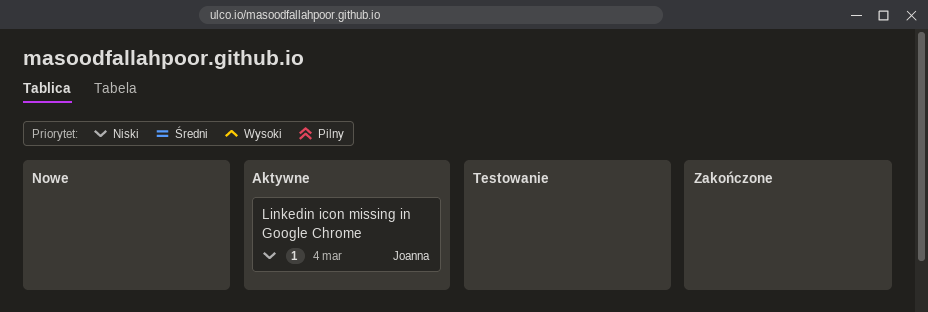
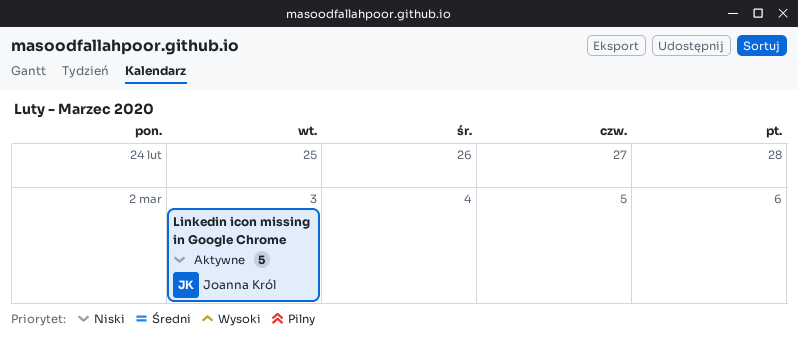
Linkedin icon missing in Google Chrome, estimate: 1 -> 5
Linkedin icon missing in Google Chrome, due: Mar 4 -> Mar 3

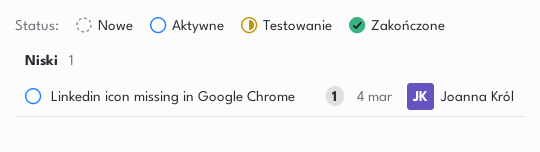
Linkedin icon missing in Google Chrome, estimate: 5 -> 1
Linkedin icon missing in Google Chrome, due: Mar 3 -> Mar 4

